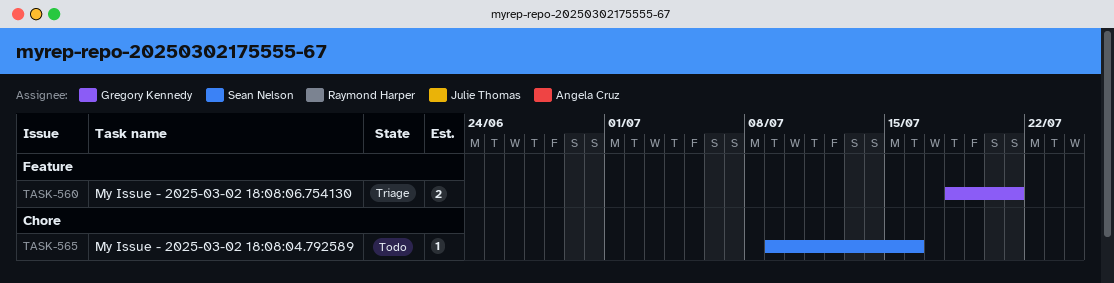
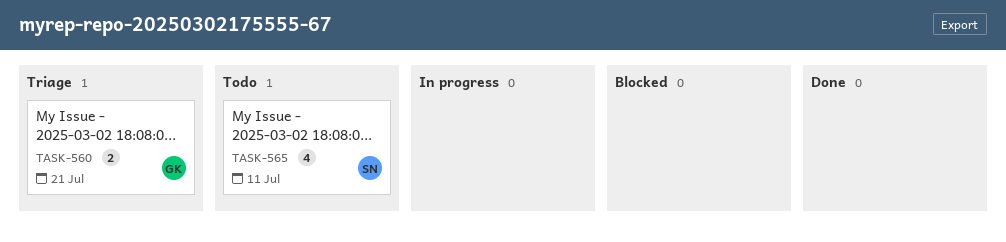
TASK-565, estimate: 1 -> 4
TASK-565, due: Jul 16 -> Jul 11

